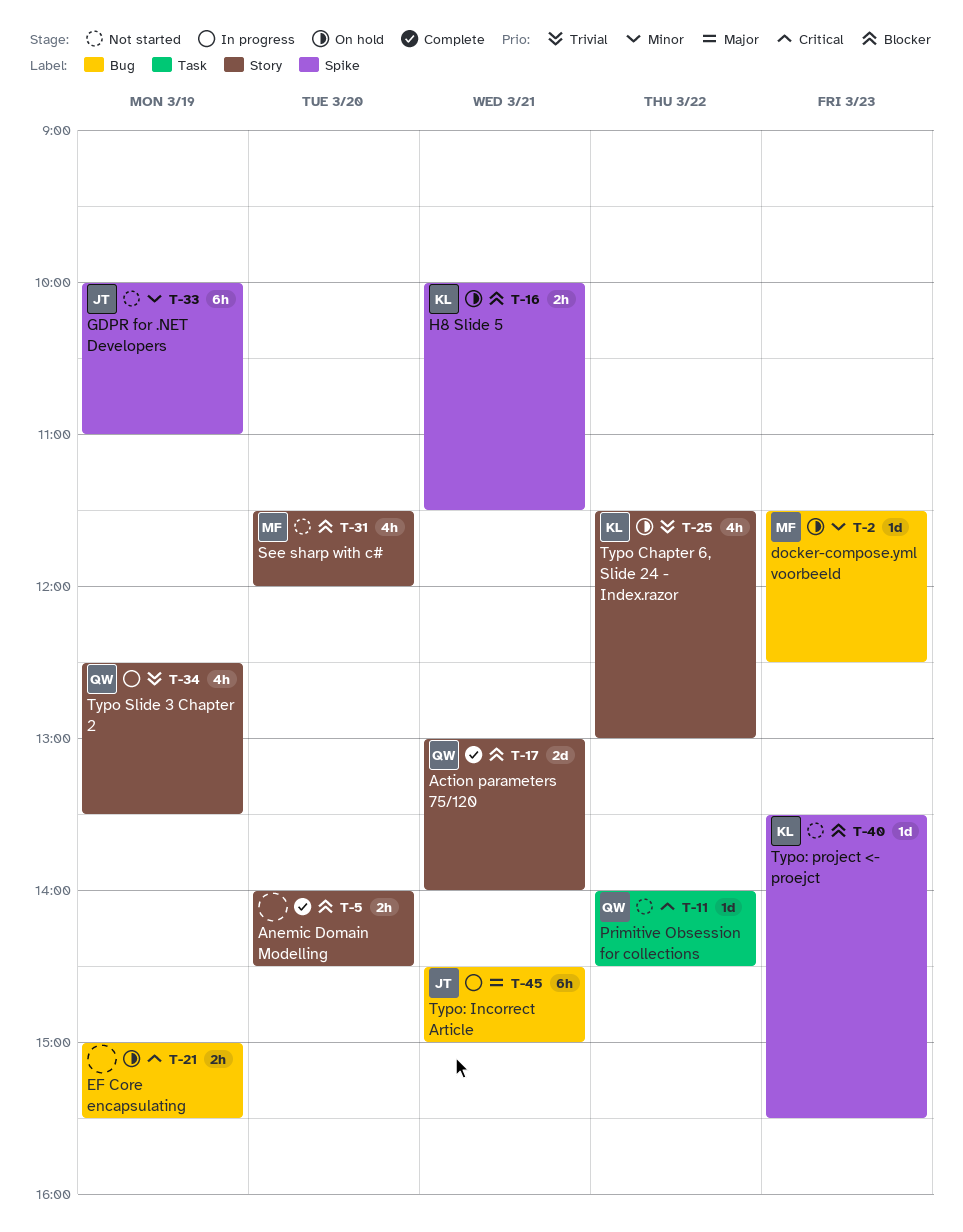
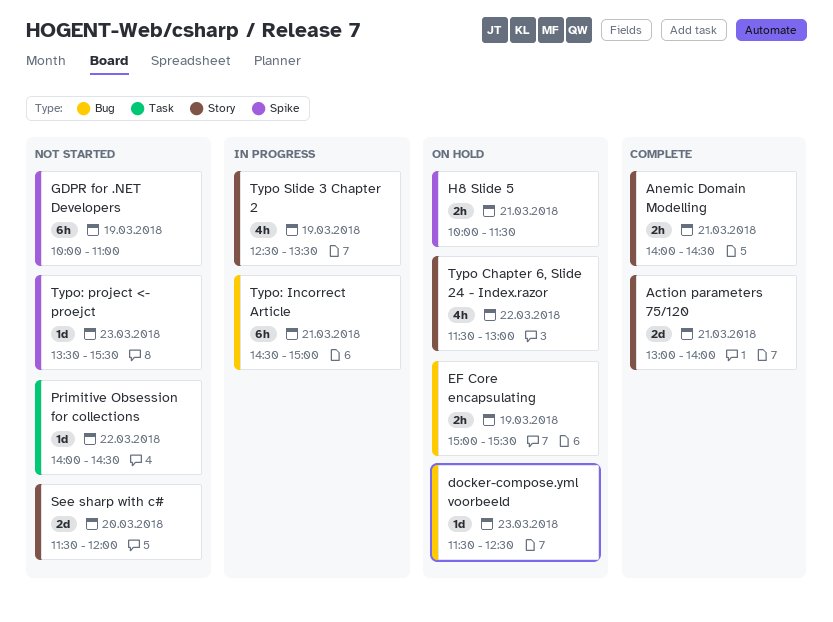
Anemic Domain Modelling, day: Mar 20 -> Mar 21
See sharp with c#, estimate: 4h -> 2d

